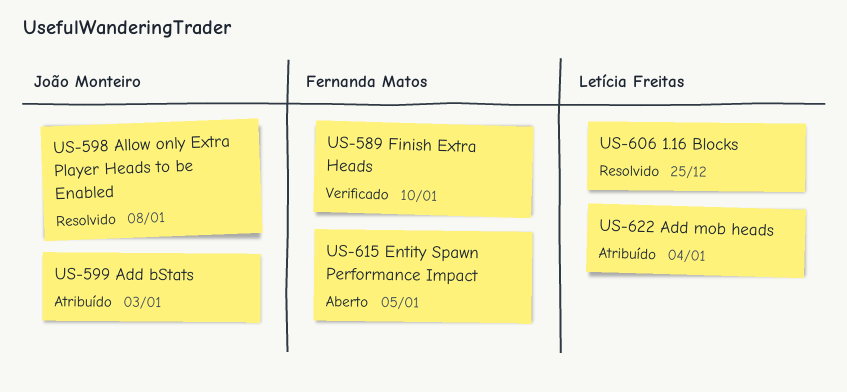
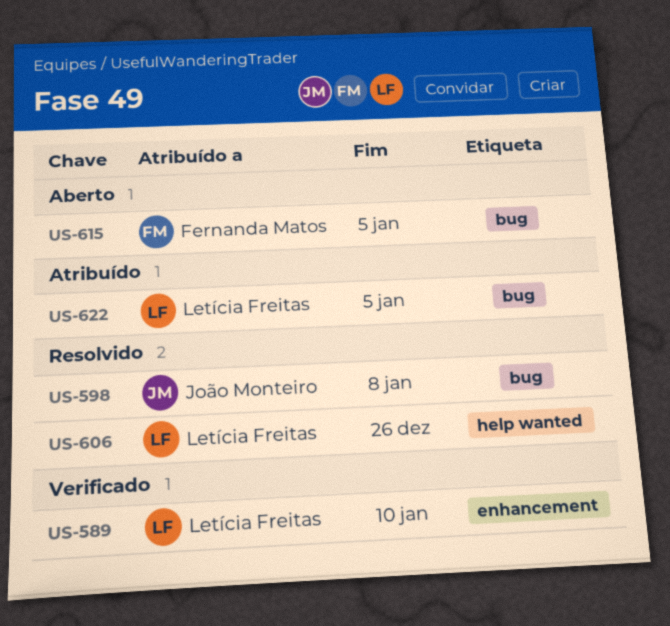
US-589, owner: Fernanda Matos -> Letícia Freitas
US-599: present -> none
US-606, due: Dec 25 -> Dec 26
US-622, due: Jan 4 -> Jan 5

